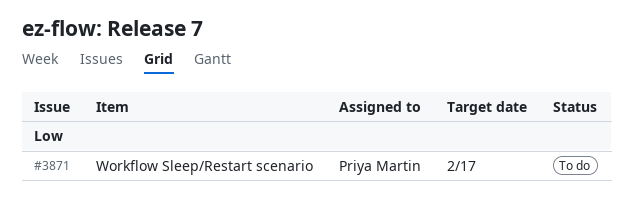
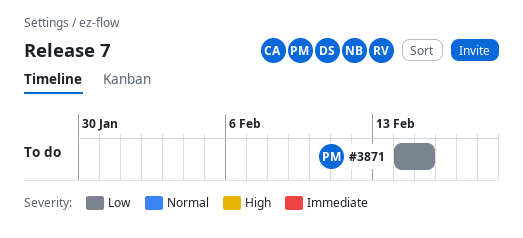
#3871, due: Feb 17 -> Feb 15

